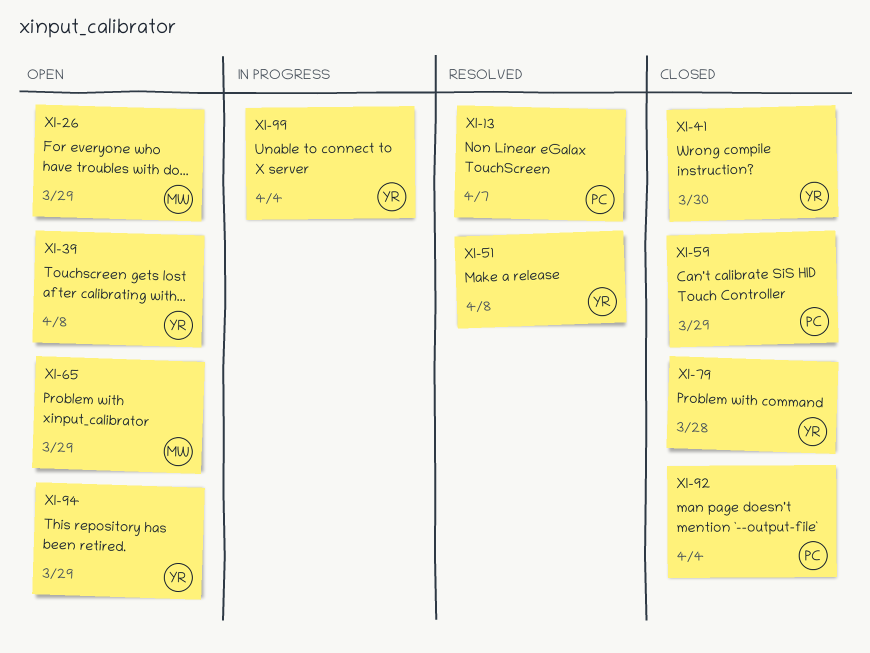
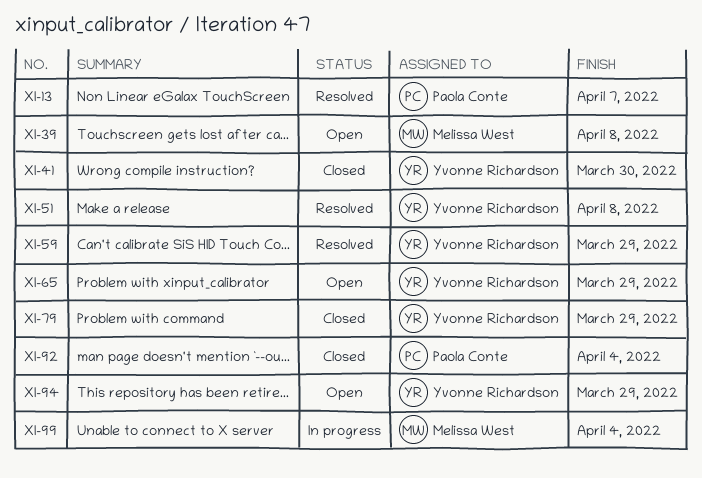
XI-26: present -> none
XI-39, owner: Yvonne Richardson -> Melissa West
XI-59, status: Closed -> Resolved
XI-59, owner: Paola Conte -> Yvonne Richardson
XI-65, owner: Melissa West -> Yvonne Richardson
XI-79, due: Mar 28 -> Mar 29
XI-99, owner: Yvonne Richardson -> Melissa West

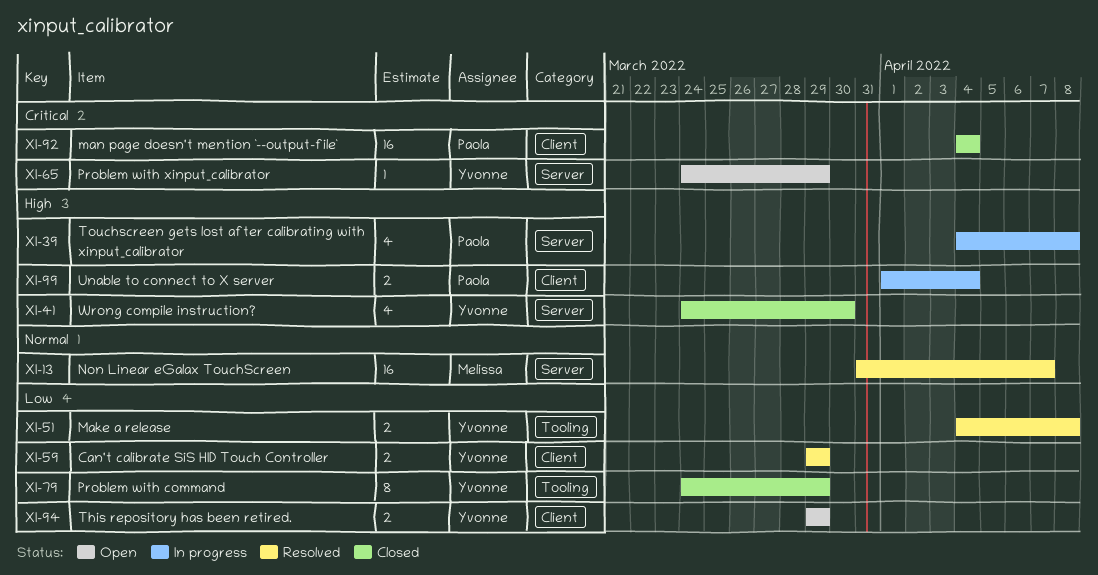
XI-13, owner: Paola Conte -> Melissa West
XI-39, status: Open -> In progress
XI-39, owner: Melissa West -> Paola Conte
XI-99, owner: Melissa West -> Paola Conte

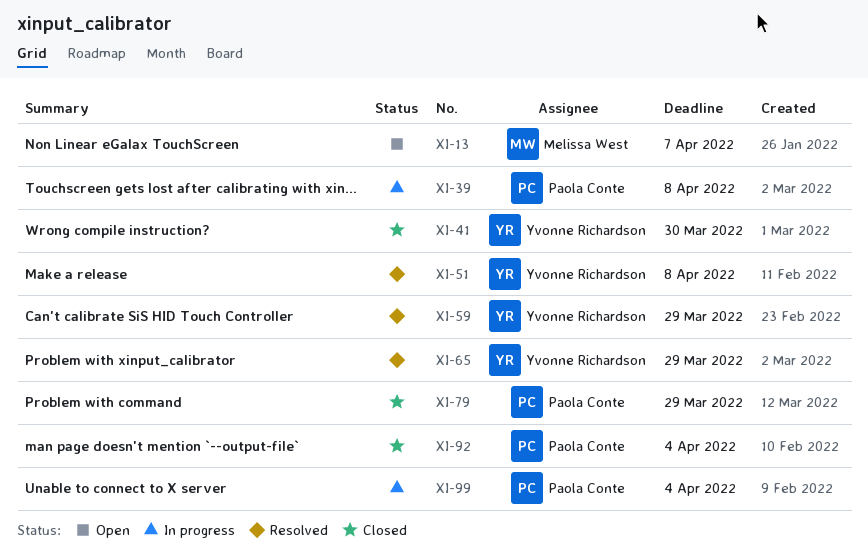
XI-13, status: Resolved -> Open
XI-65, status: Open -> Resolved
XI-79, owner: Yvonne Richardson -> Paola Conte
XI-94: present -> none

